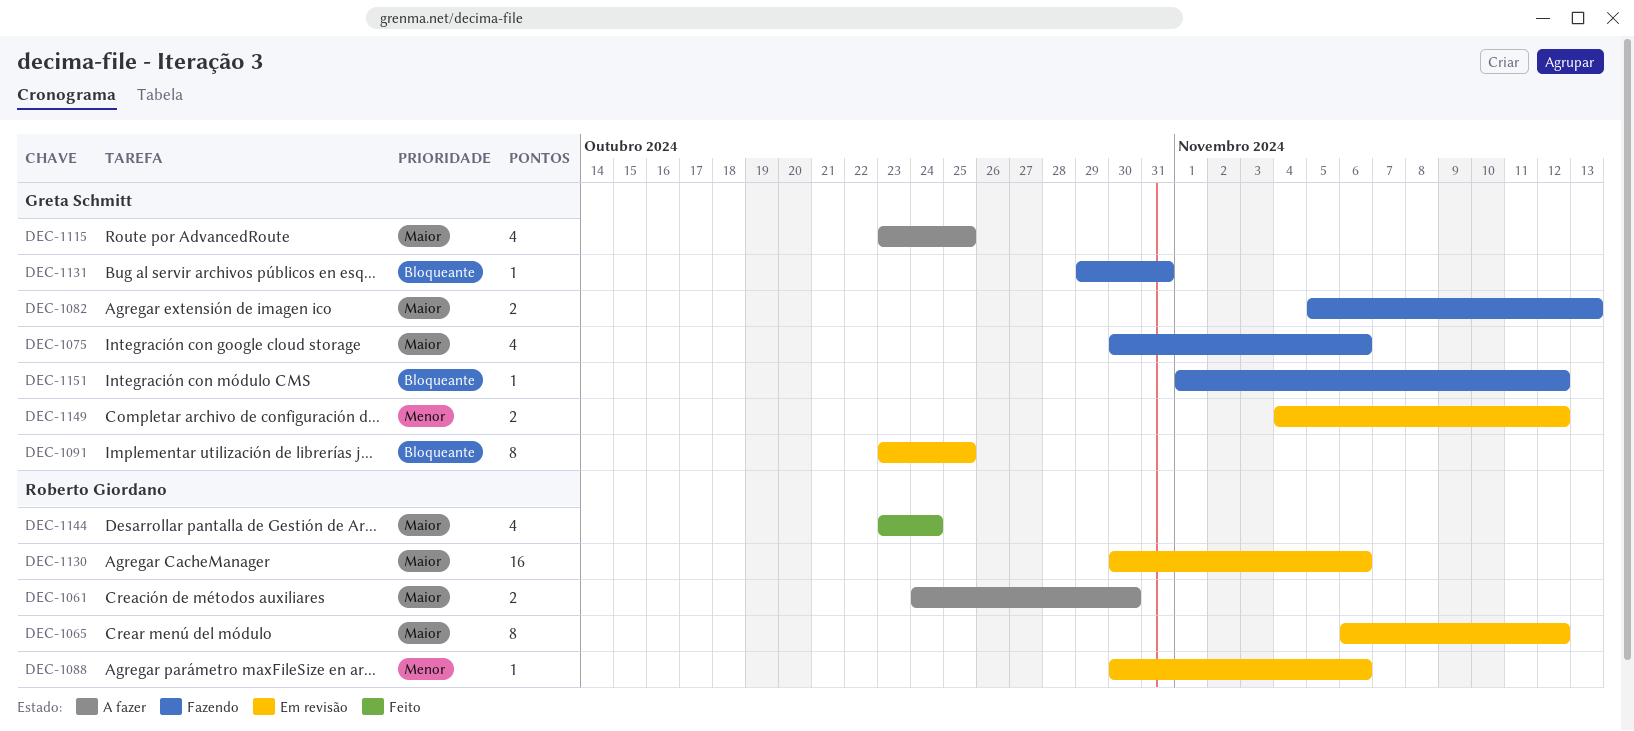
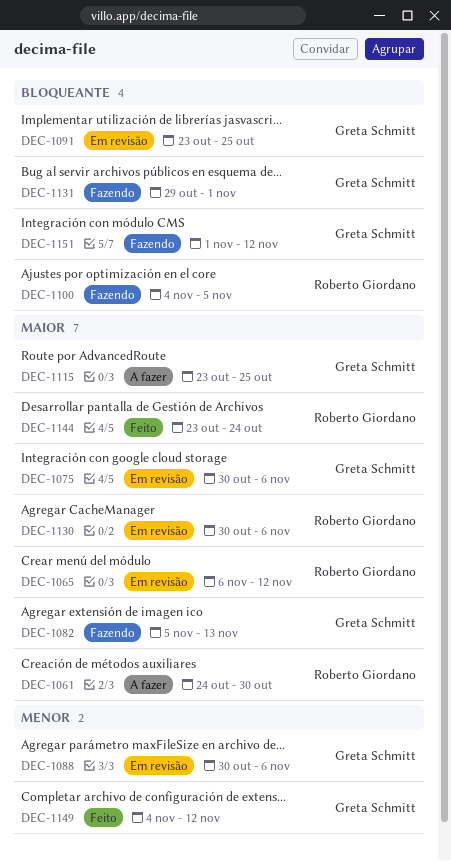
DEC-1075, status: Fazendo -> Em revisão
DEC-1088, owner: Roberto Giordano -> Greta Schmitt
DEC-1100: none -> present
DEC-1131, due: Oct 31 -> Nov 1
DEC-1149, status: Em revisão -> Feito

